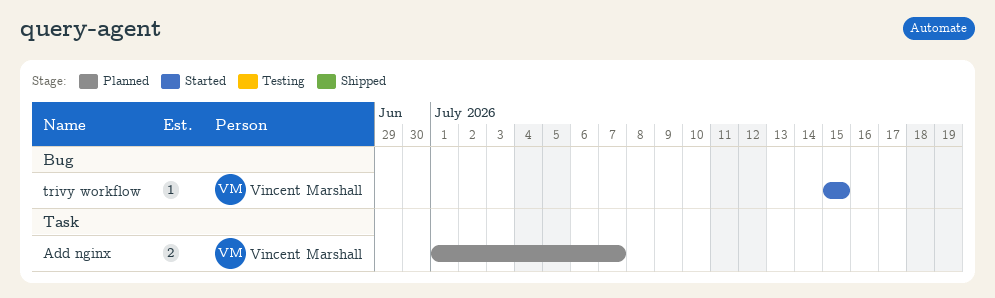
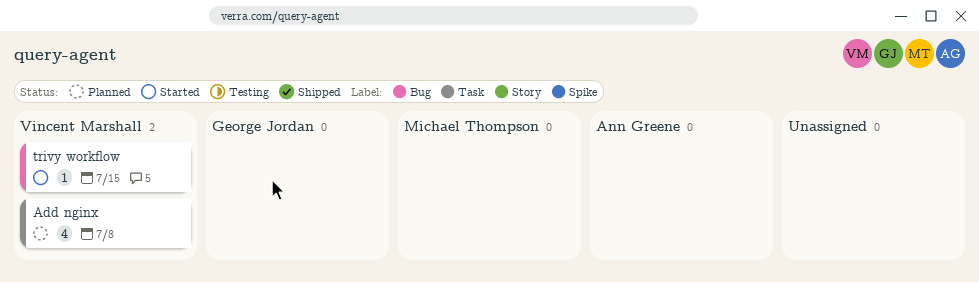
Add nginx, estimate: 2 -> 4
Add nginx, due: Jul 7 -> Jul 8

